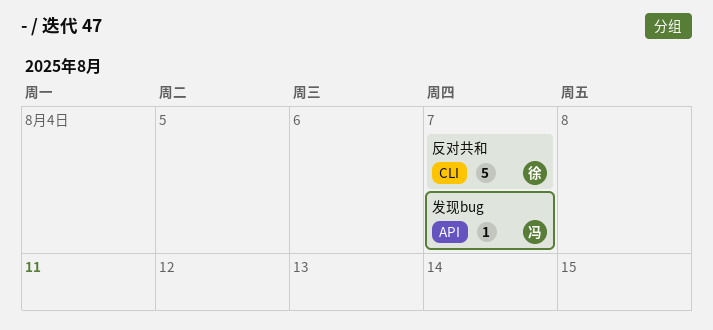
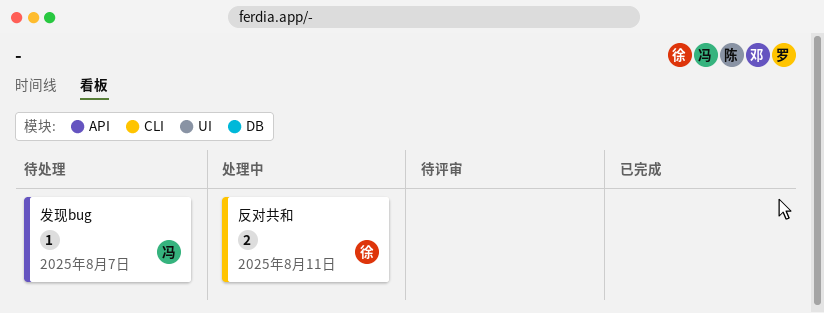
反对共和, estimate: 5 -> 2
反对共和, due: Aug 7 -> Aug 11

